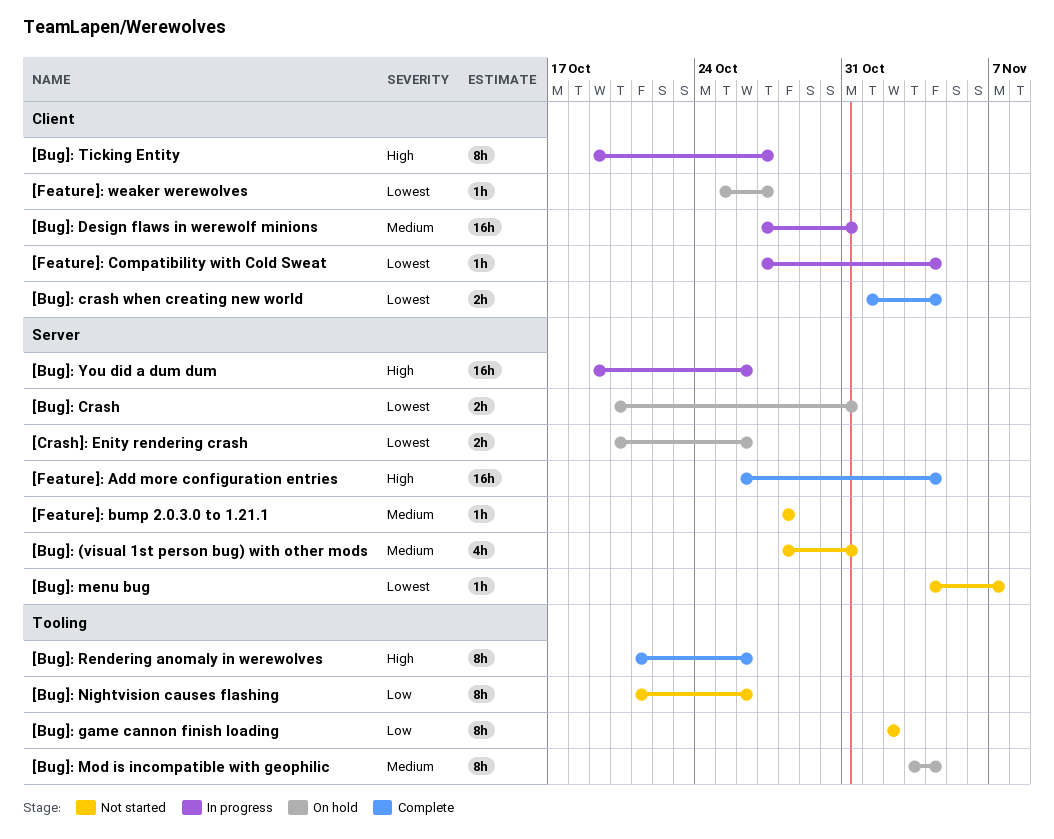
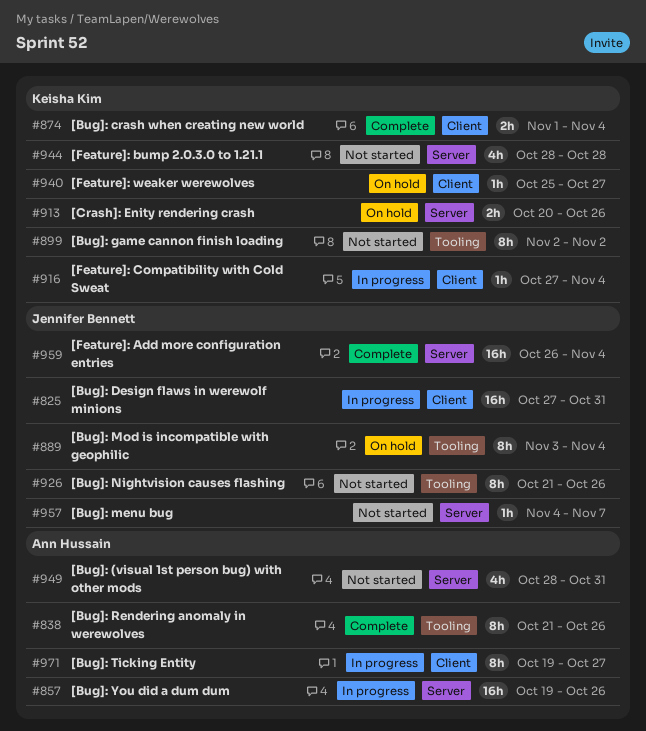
[Bug]: Crash: present -> none
[Feature]: bump 2.0.3.0 to 1.21.1, estimate: 1h -> 4h

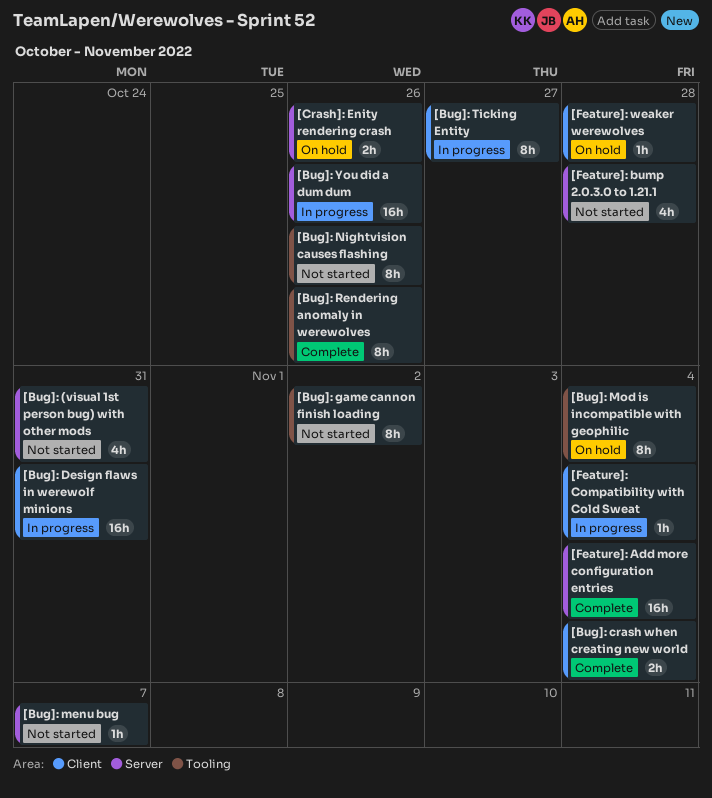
[Feature]: weaker werewolves, due: Oct 27 -> Oct 28

